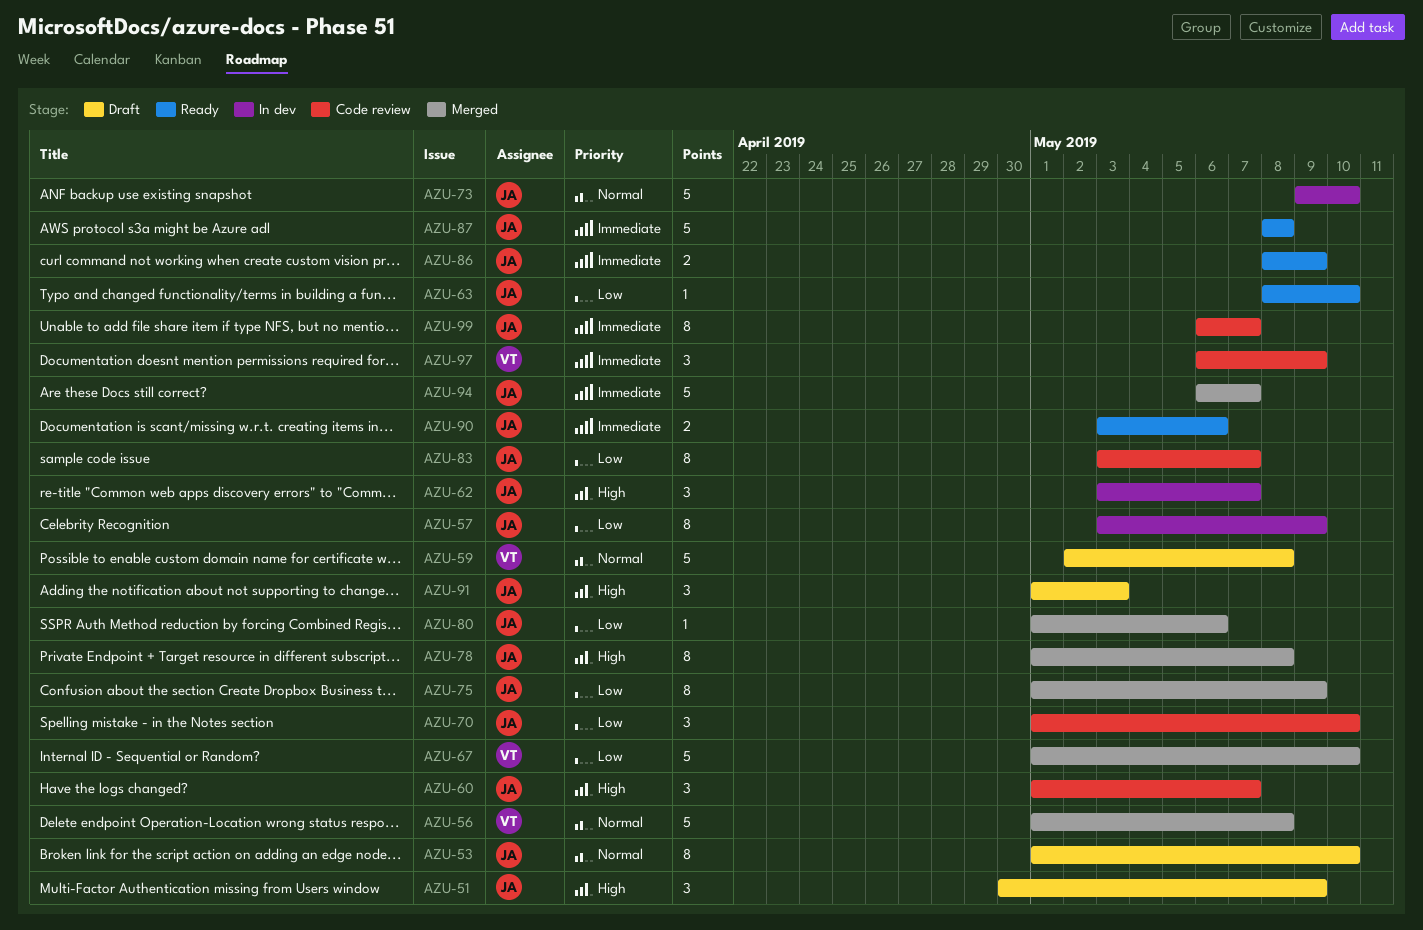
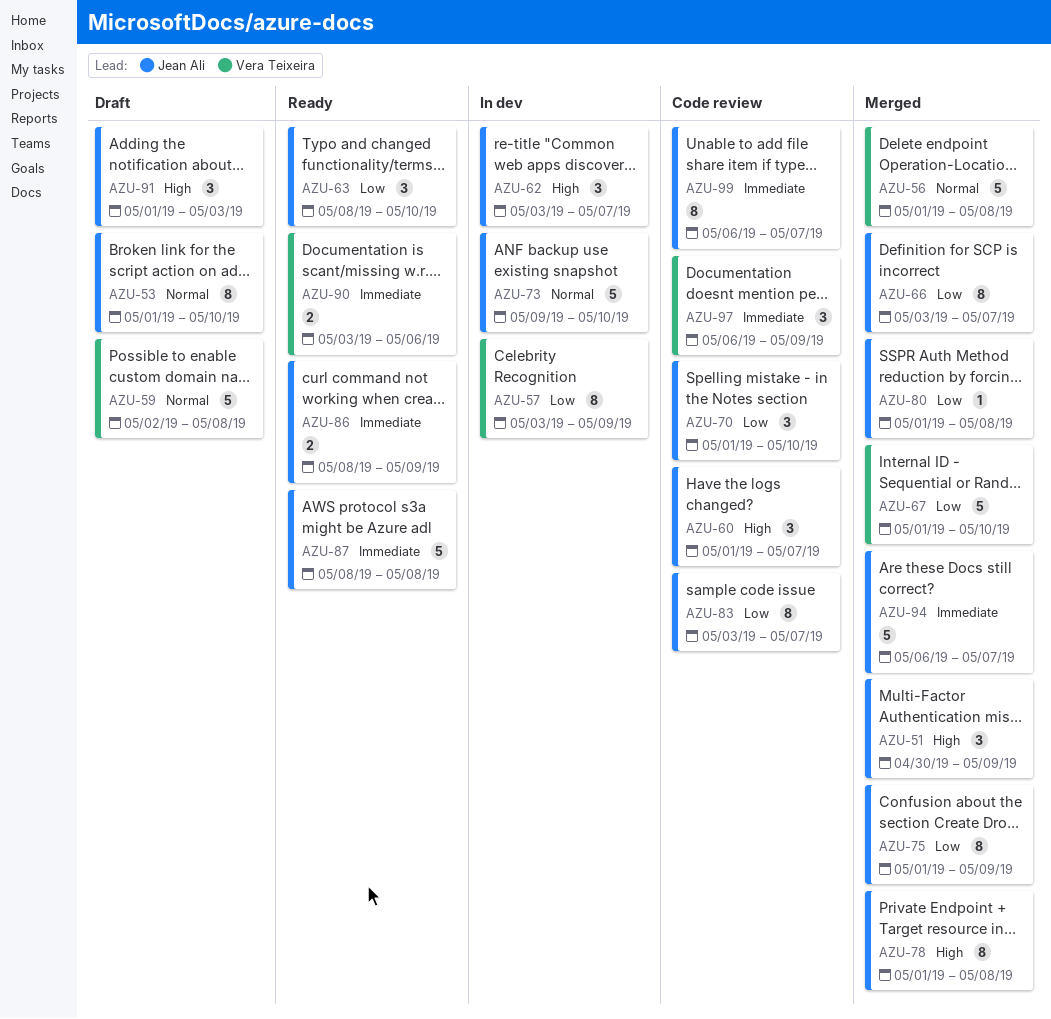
AZU-51, status: Draft -> Merged
AZU-57, owner: Jean Ali -> Vera Teixeira
AZU-63, estimate: 1 -> 3
AZU-66: none -> present
AZU-80, due: May 6 -> May 8
AZU-90, owner: Jean Ali -> Vera Teixeira

